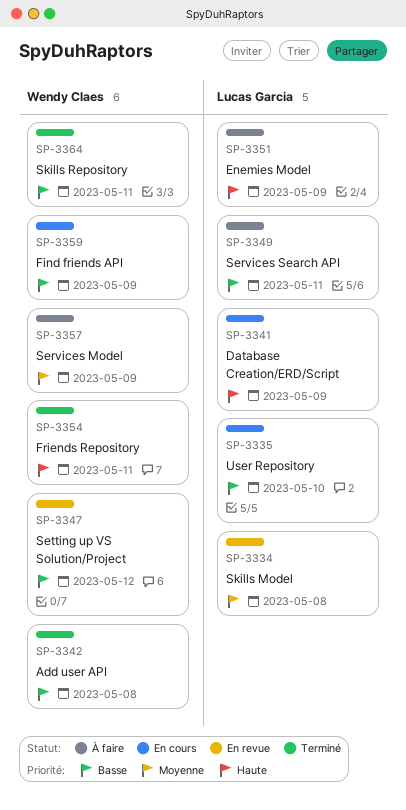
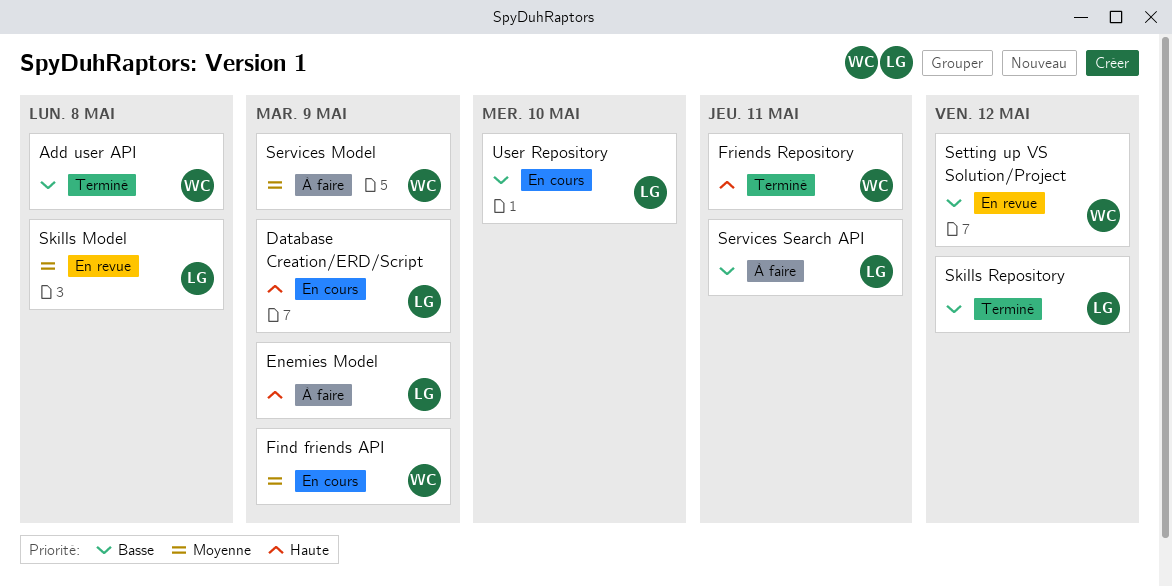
Find friends API, priority: Basse -> Moyenne
Skills Repository, owner: Wendy Claes -> Lucas Garcia
Skills Repository, due: May 11 -> May 12

